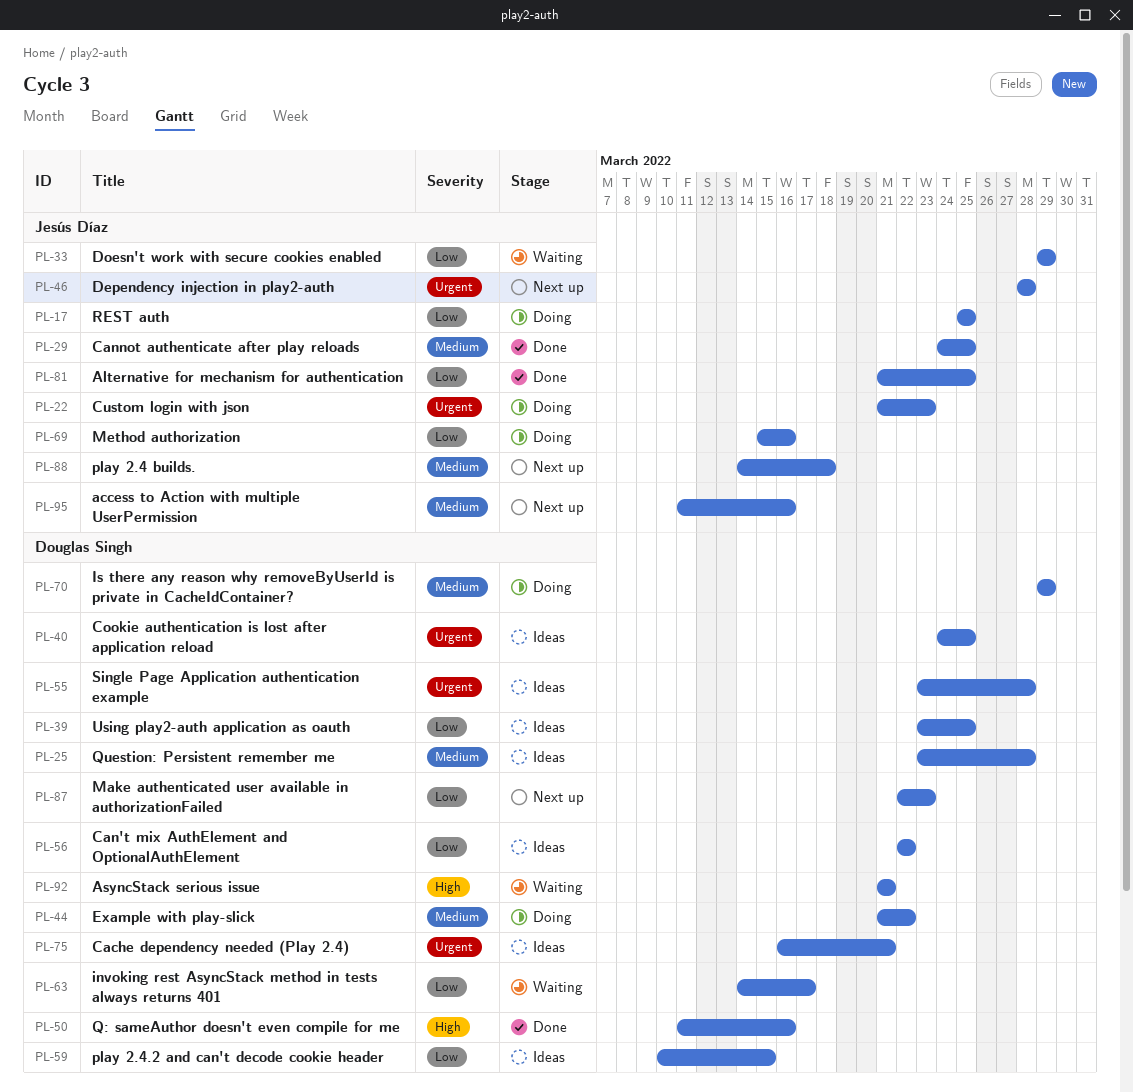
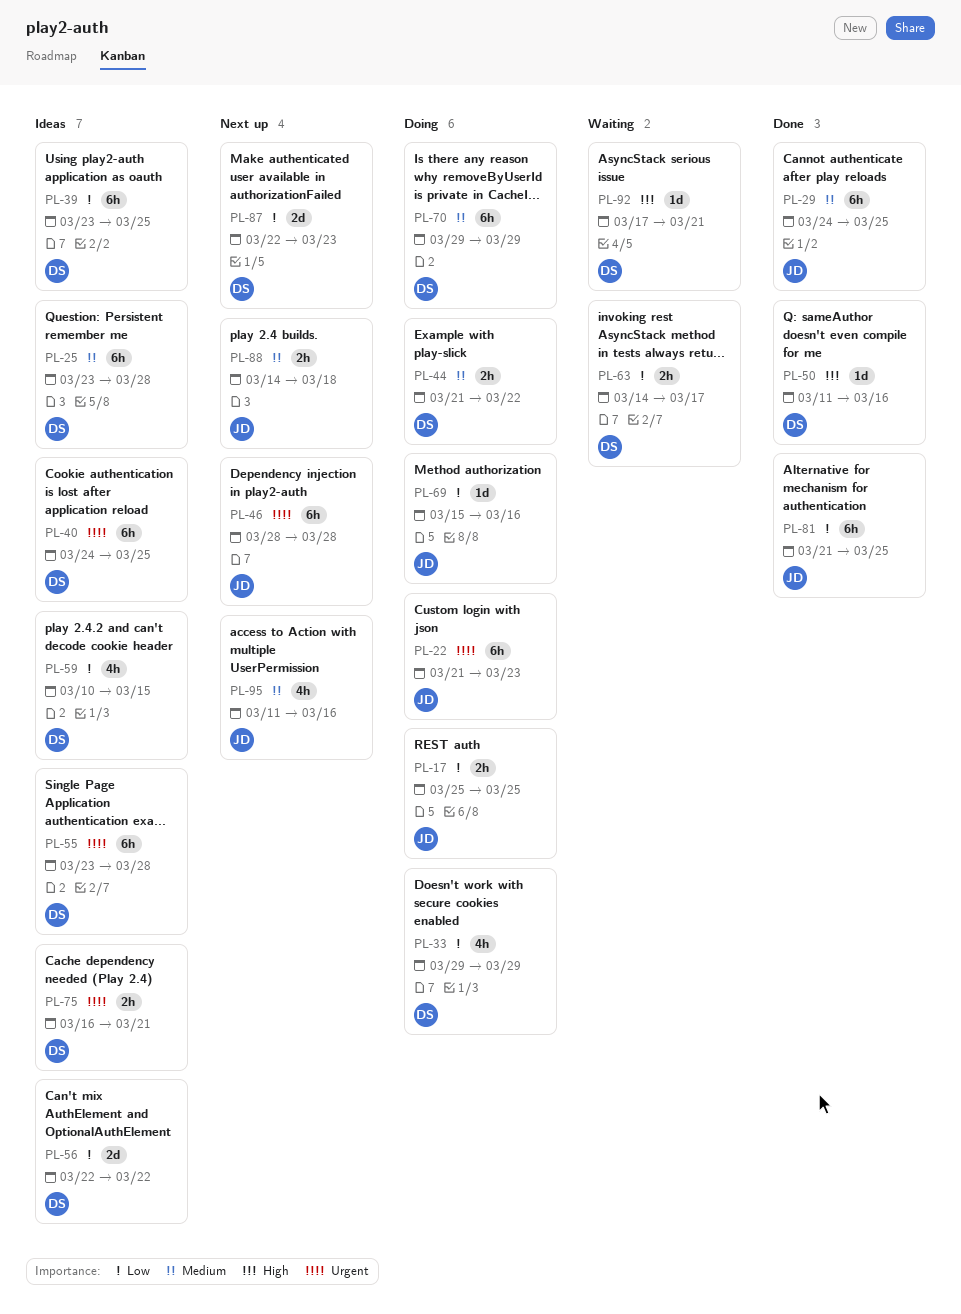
PL-33, status: Waiting -> Doing
PL-33, owner: Jesús Díaz -> Douglas Singh
PL-92, start: Mar 21 -> Mar 17

